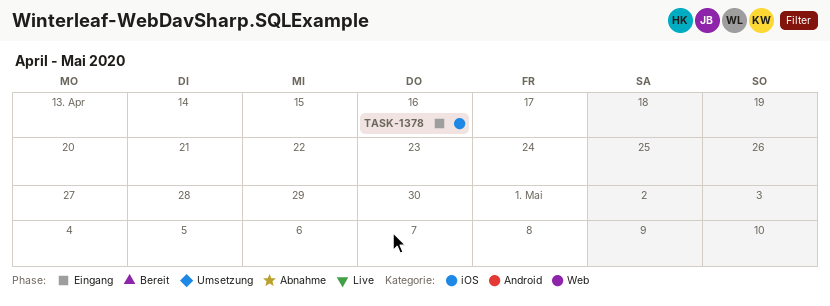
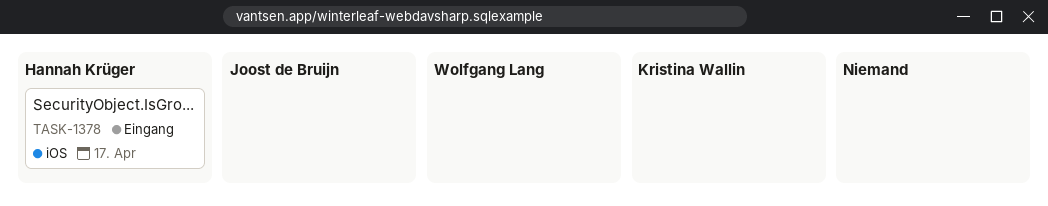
TASK-1378, due: Apr 16 -> Apr 17

